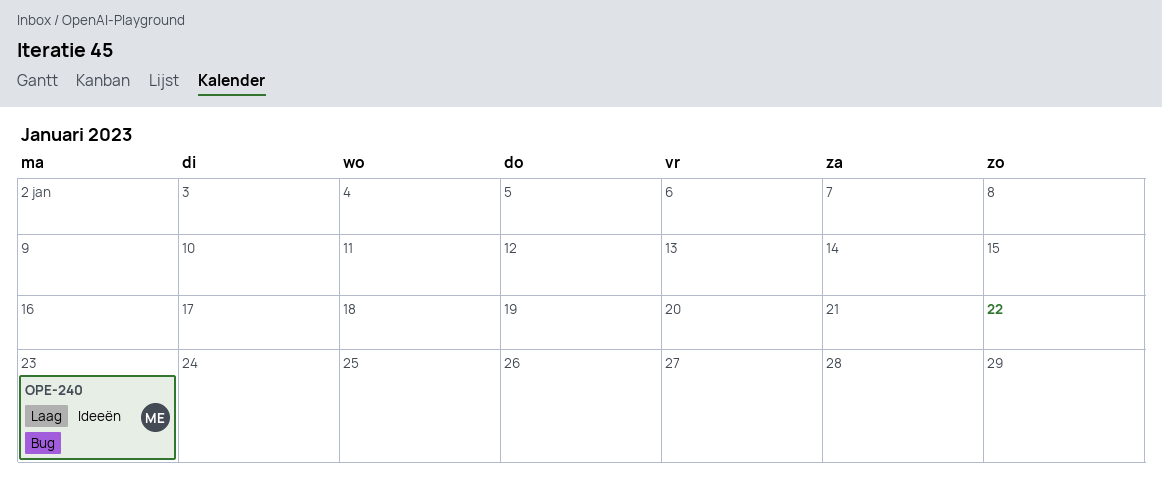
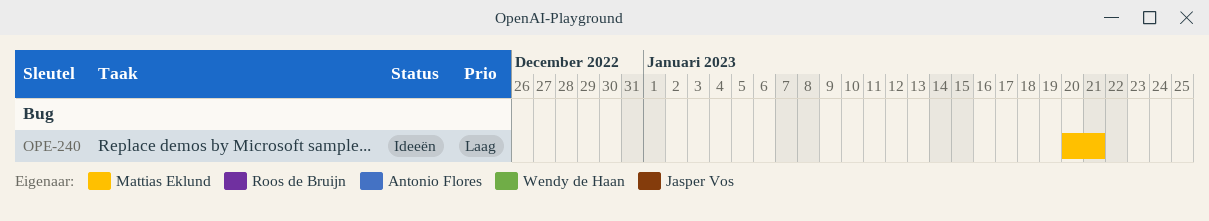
OPE-240, due: Jan 23 -> Jan 21

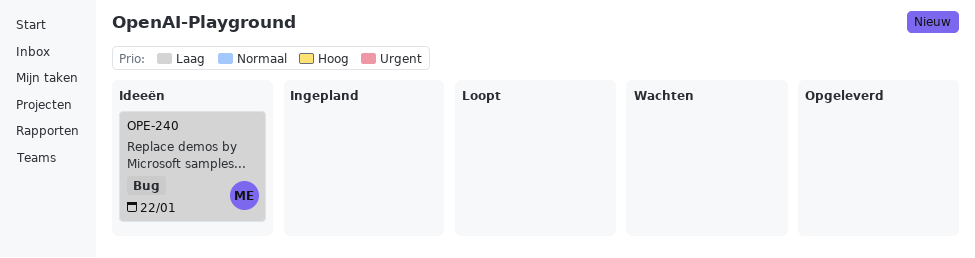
OPE-240, due: Jan 21 -> Jan 22

